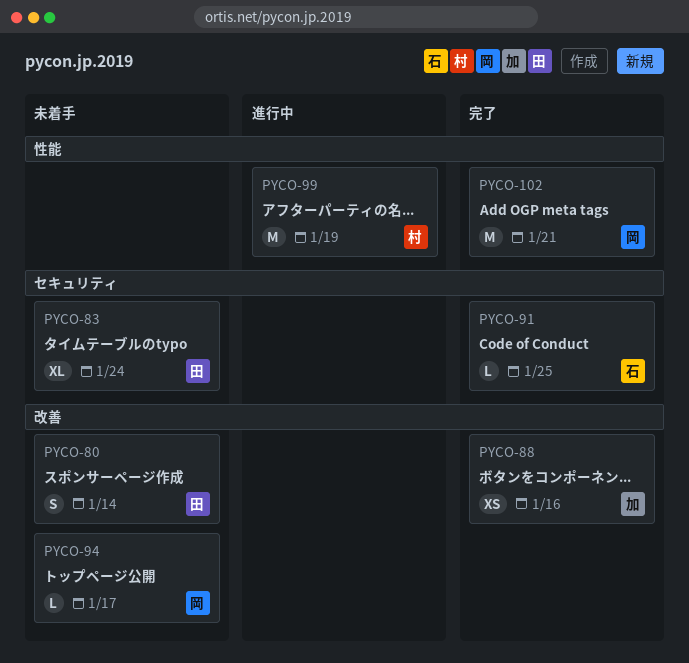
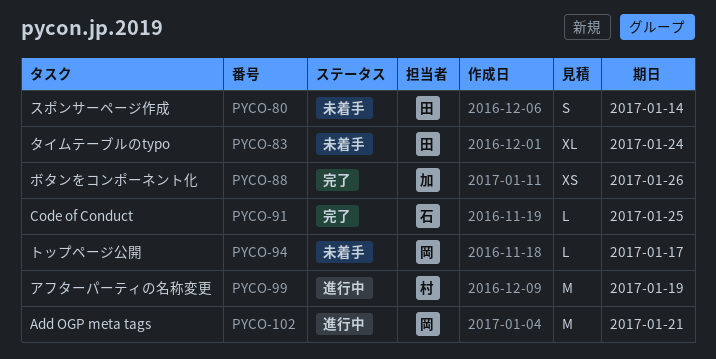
PYCO-88, due: Jan 16 -> Jan 26
PYCO-102, status: 完了 -> 進行中

